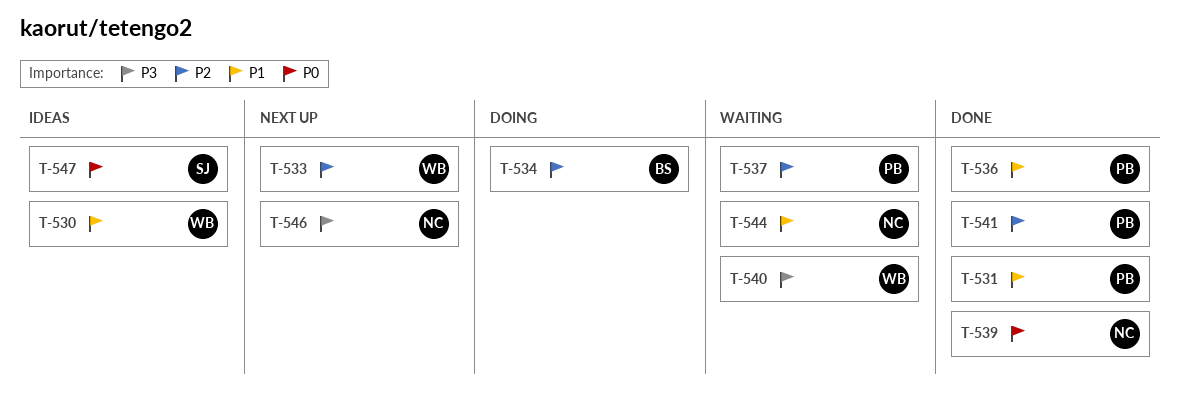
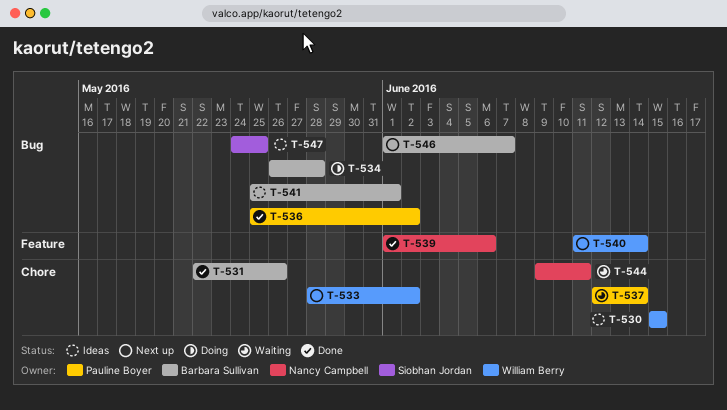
T-531, owner: Pauline Boyer -> Barbara Sullivan
T-540, status: Waiting -> Next up
T-541, status: Done -> Ideas
T-541, owner: Pauline Boyer -> Barbara Sullivan
T-546, owner: Nancy Campbell -> Barbara Sullivan

